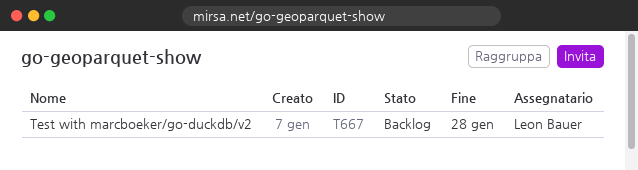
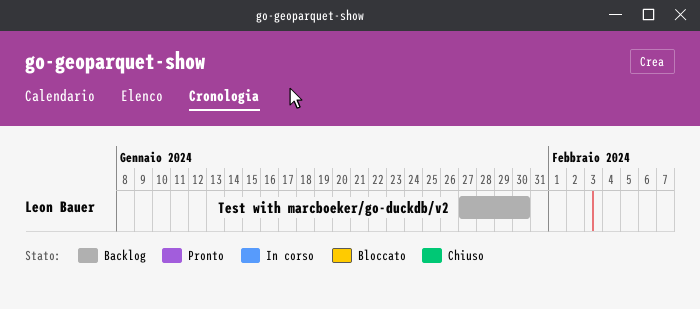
Test with marcboeker/go-duckdb/v2, due: Jan 28 -> Jan 30

